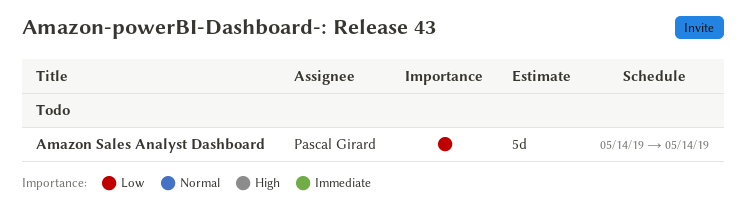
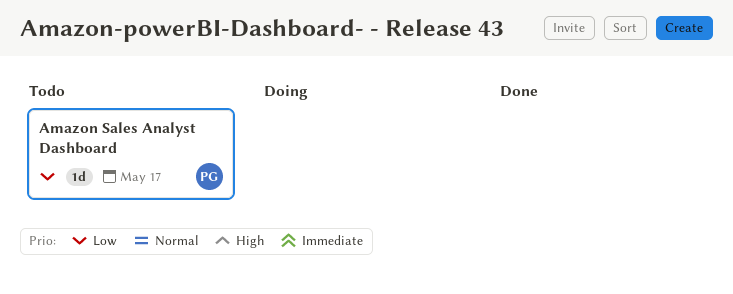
Amazon Sales Analyst Dashboard, estimate: 5d -> 1d
Amazon Sales Analyst Dashboard, due: May 14 -> May 17

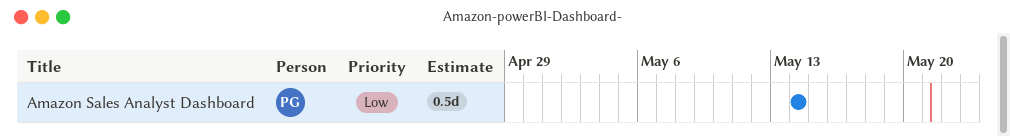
Amazon Sales Analyst Dashboard, estimate: 1d -> 0.5d
Amazon Sales Analyst Dashboard, due: May 17 -> May 14

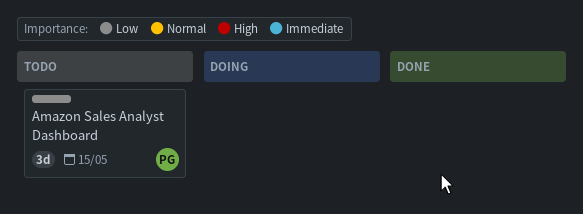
Amazon Sales Analyst Dashboard, estimate: 0.5d -> 3d
Amazon Sales Analyst Dashboard, due: May 14 -> May 15

